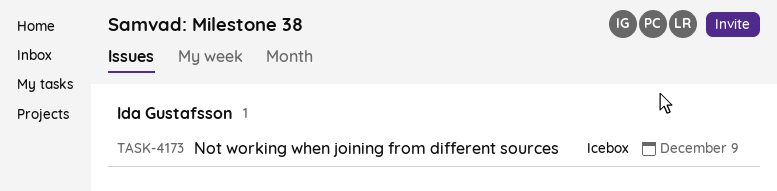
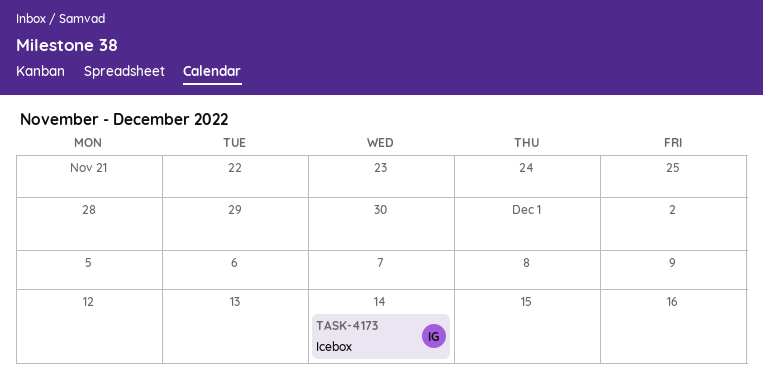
TASK-4173, due: Dec 9 -> Dec 14

